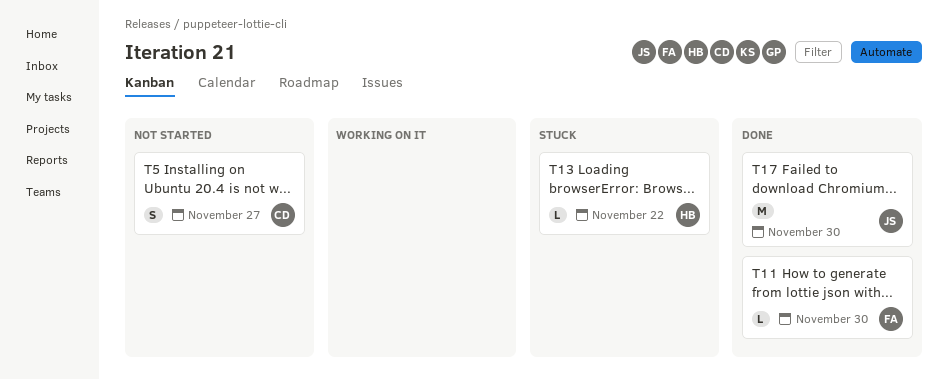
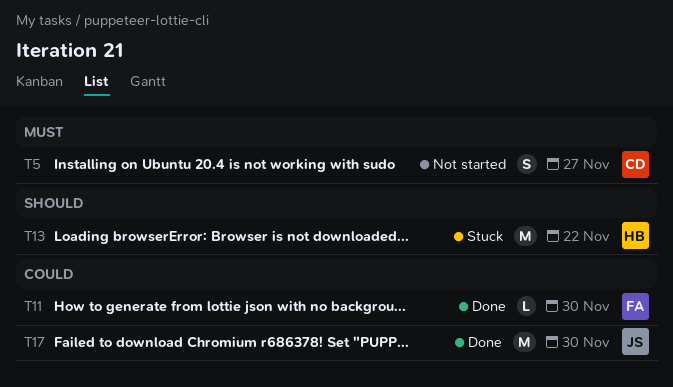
T13, estimate: L -> M

